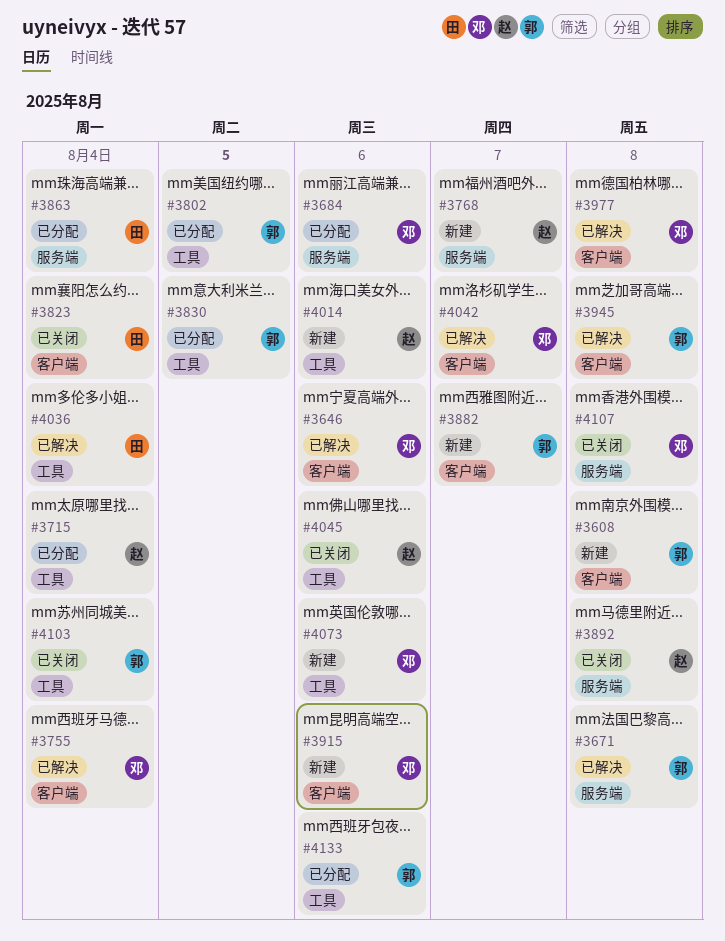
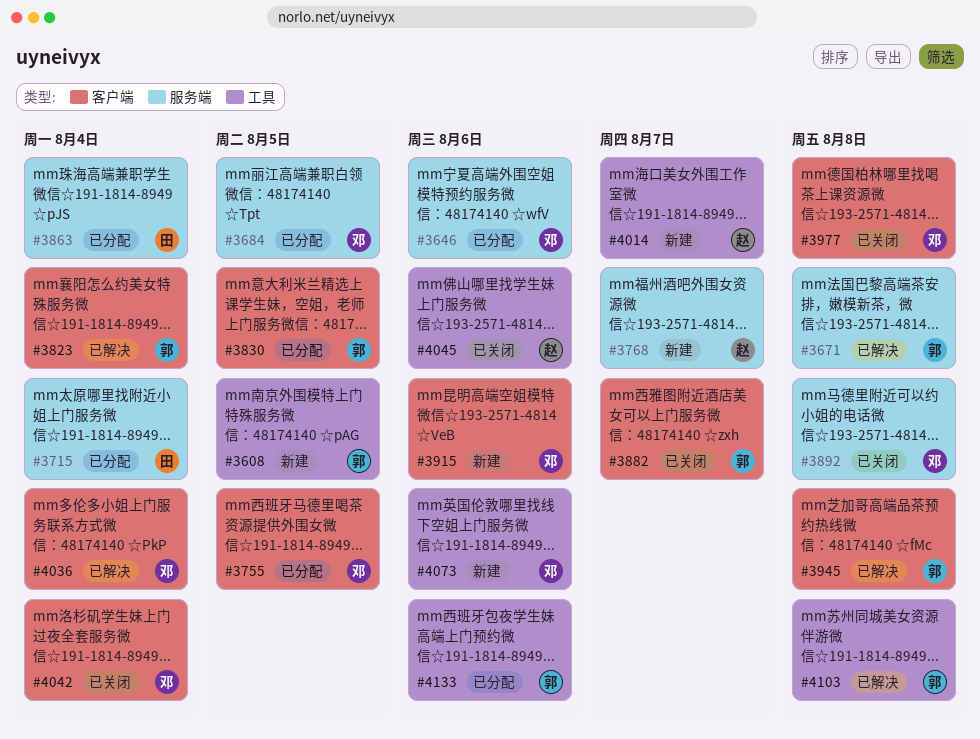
#3608, label: 客户端 -> 工具
#3608, due: Aug 8 -> Aug 5
#3646, status: 已解决 -> 已分配
#3646, label: 客户端 -> 服务端
#3684, due: Aug 6 -> Aug 5
#3715, owner: 赵 -> 田
#3715, label: 工具 -> 服务端
#3755, status: 已解决 -> 已分配
#3755, due: Aug 4 -> Aug 5
#3802: present -> none
#3823, status: 已关闭 -> 已解决
#3823, owner: 田 -> 郭
#3830, label: 工具 -> 客户端
#3882, status: 新建 -> 已关闭
#3892, owner: 赵 -> 邓
#3977, status: 已解决 -> 已关闭
#4014, due: Aug 6 -> Aug 7
#4036, owner: 田 -> 邓
#4036, label: 工具 -> 客户端
#4042, status: 已解决 -> 已关闭
#4042, due: Aug 7 -> Aug 4
#4103, status: 已关闭 -> 已解决
#4103, due: Aug 4 -> Aug 8
#4107: present -> none

